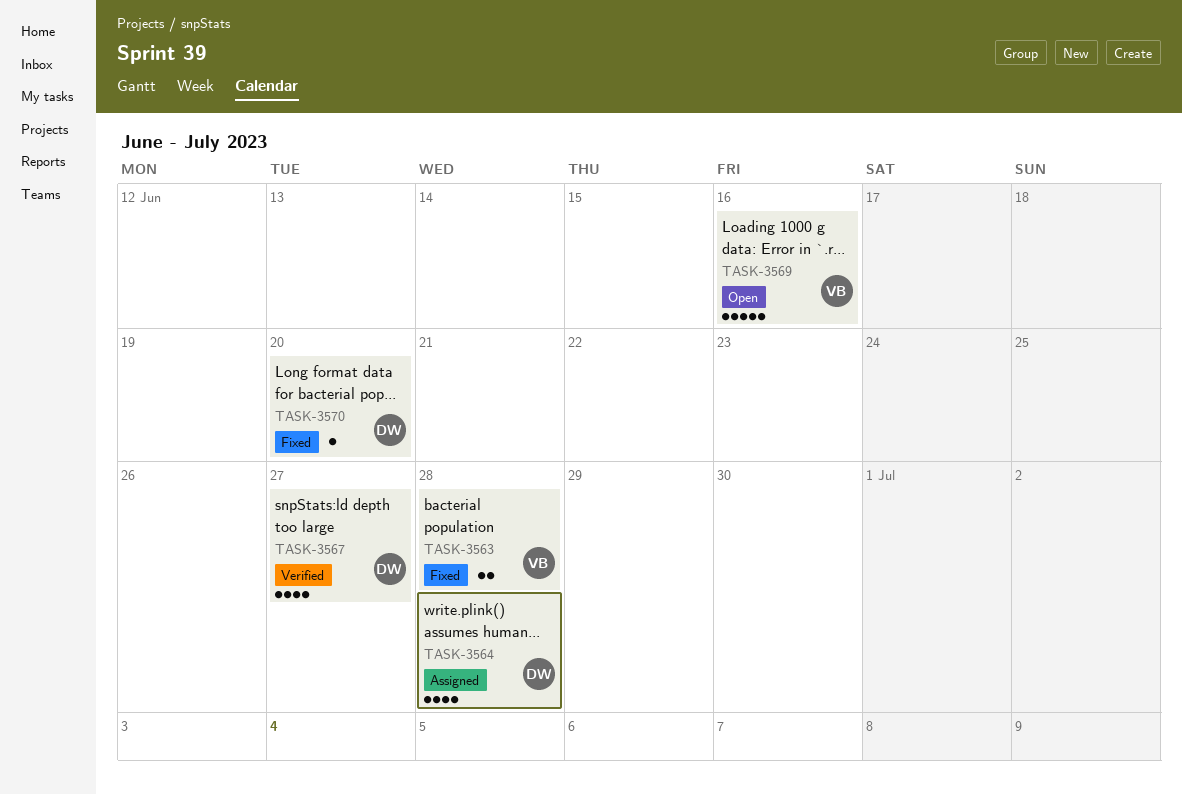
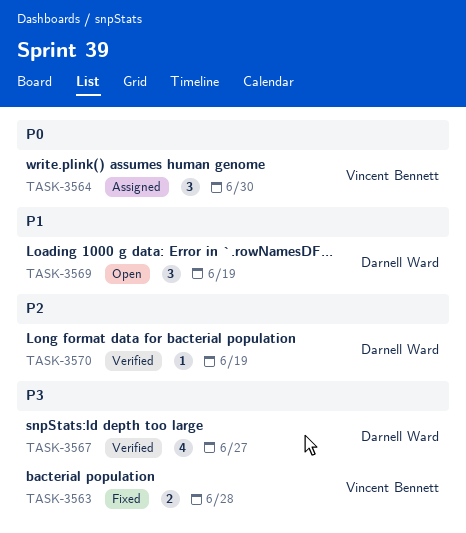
TASK-3564, owner: Darnell Ward -> Vincent Bennett
TASK-3564, estimate: 4 -> 3
TASK-3564, due: Jun 28 -> Jun 30
TASK-3569, owner: Vincent Bennett -> Darnell Ward
TASK-3569, estimate: 5 -> 3
TASK-3569, due: Jun 16 -> Jun 19
TASK-3570, status: Fixed -> Verified
TASK-3570, due: Jun 20 -> Jun 19

